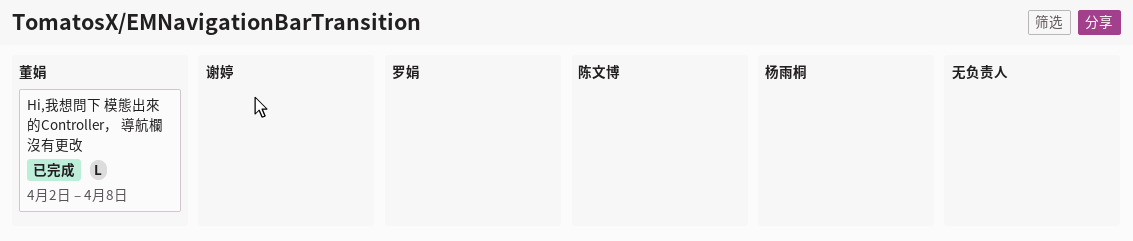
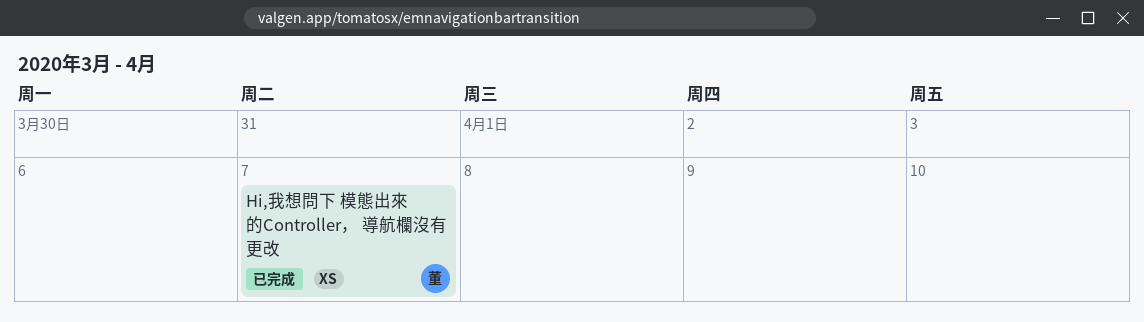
Hi,我想問下 模態出來的Controller， 導航欄沒有更改, estimate: L -> XS
Hi,我想問下 模態出來的Controller， 導航欄沒有更改, due: Apr 8 -> Apr 7

